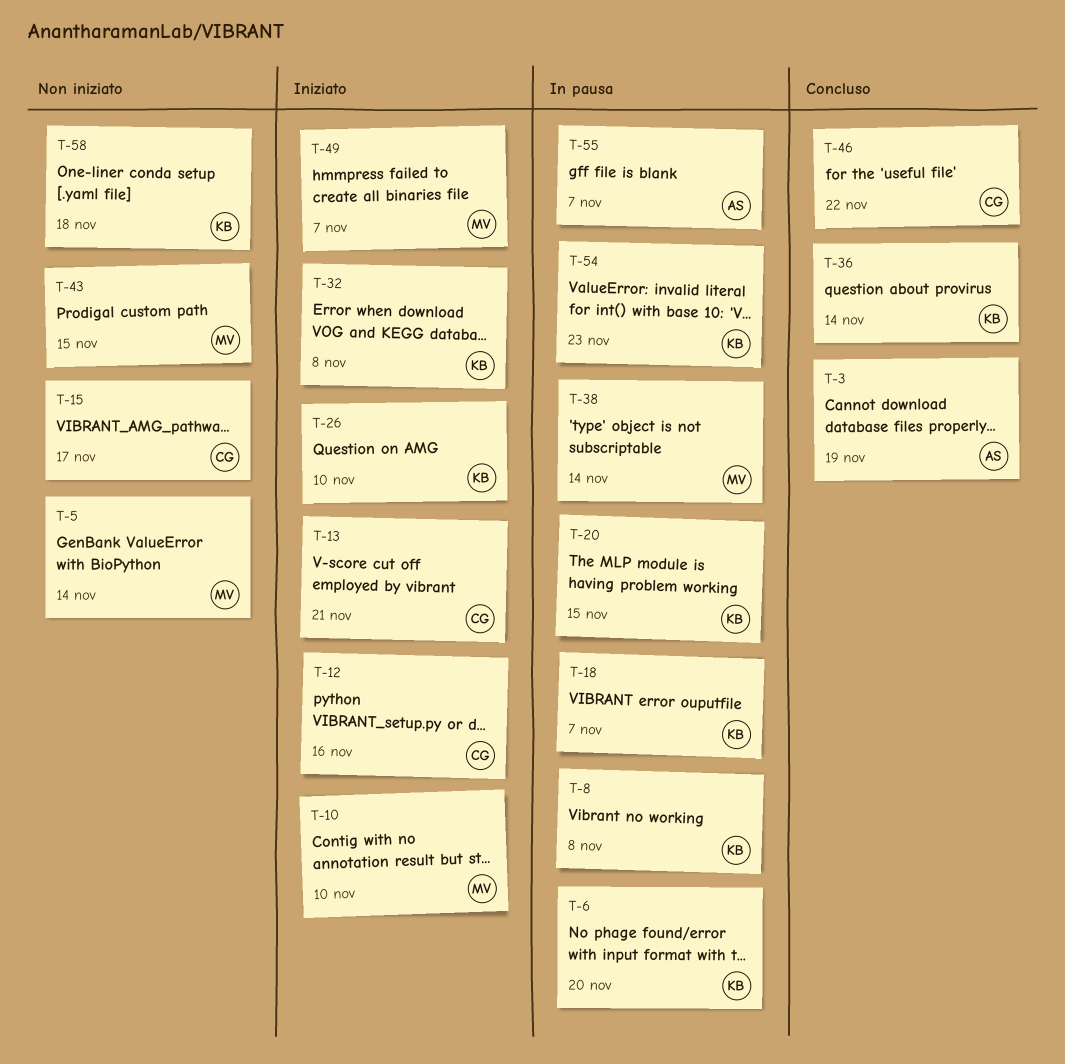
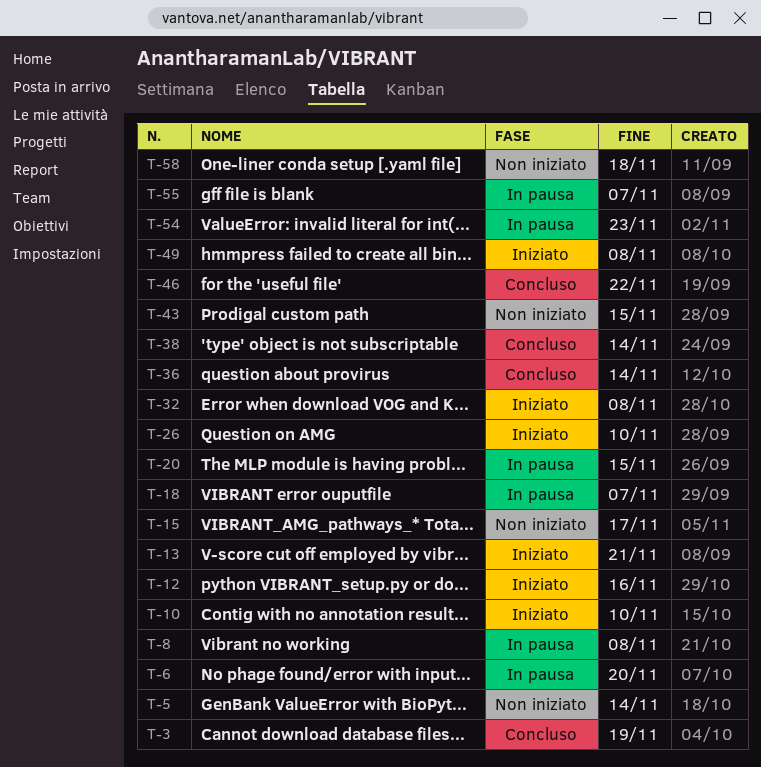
T-38, status: In pausa -> Concluso
T-49, due: Nov 7 -> Nov 8

